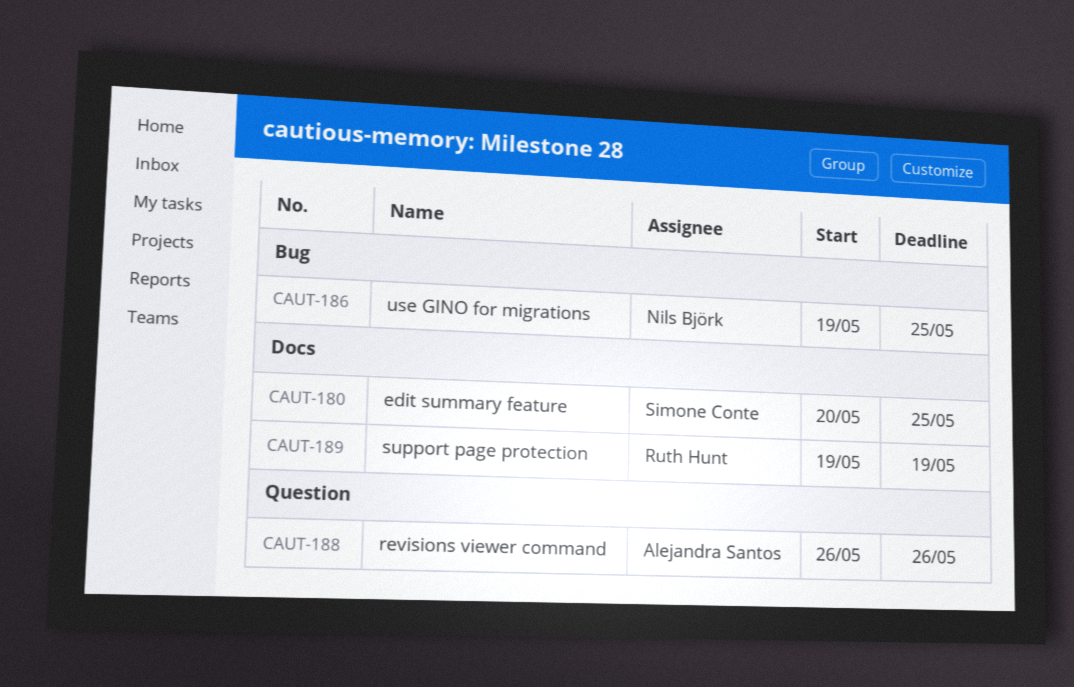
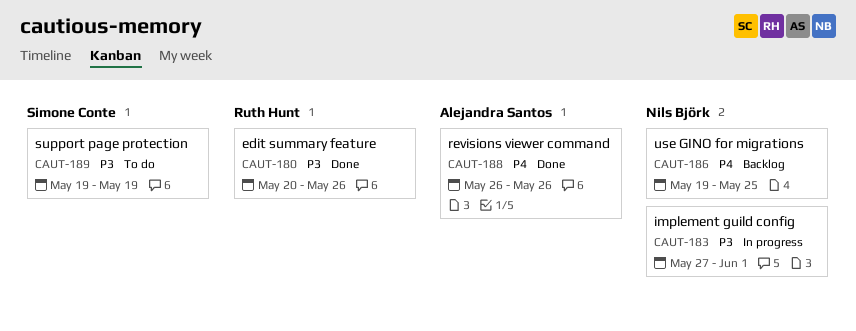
CAUT-180, owner: Simone Conte -> Ruth Hunt
CAUT-180, due: May 25 -> May 26
CAUT-183: none -> present
CAUT-189, owner: Ruth Hunt -> Simone Conte

